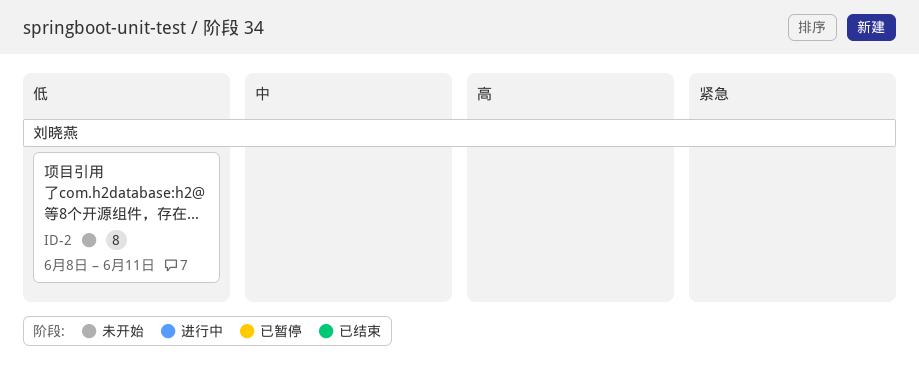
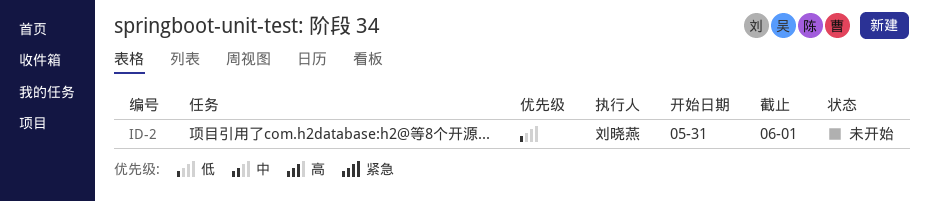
ID-2, start: Jun 8 -> May 31
ID-2, due: Jun 11 -> Jun 1

